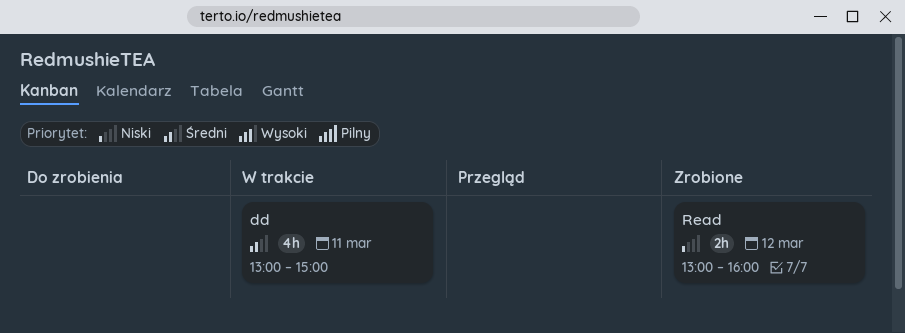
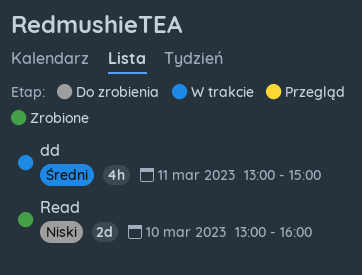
Read, estimate: 2h -> 2d
Read, day: Mar 12 -> Mar 10

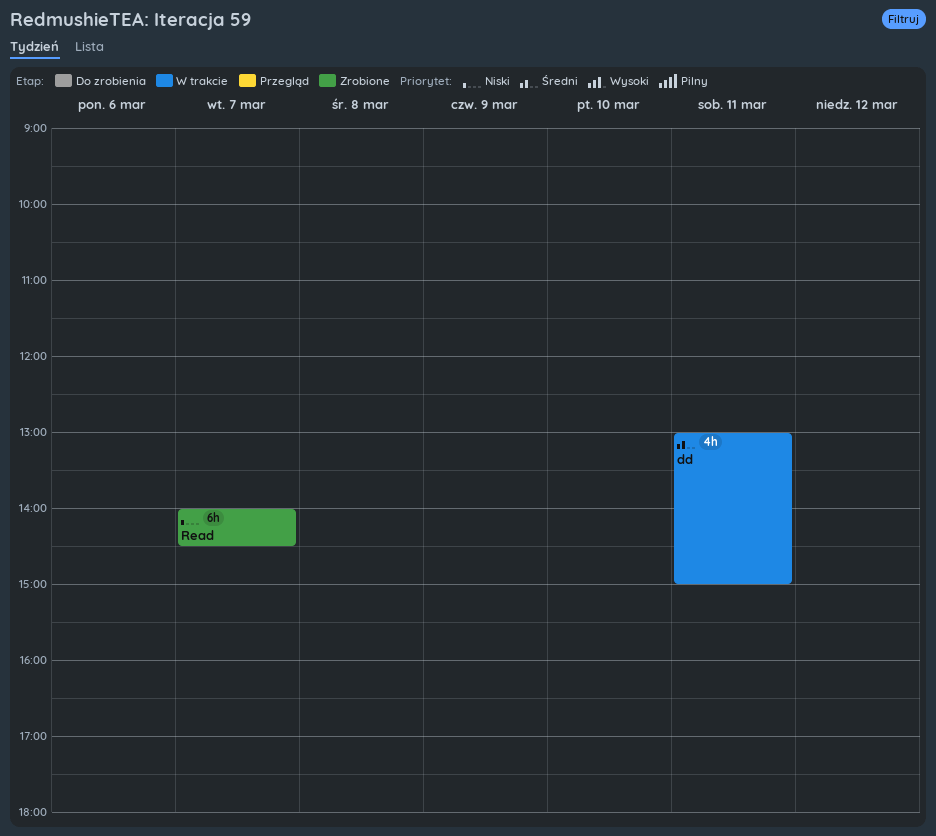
Read, estimate: 2d -> 6h
Read, day: Mar 10 -> Mar 7
Read, begins: 13:00 -> 14:00
Read, ends: 16:00 -> 14:30

